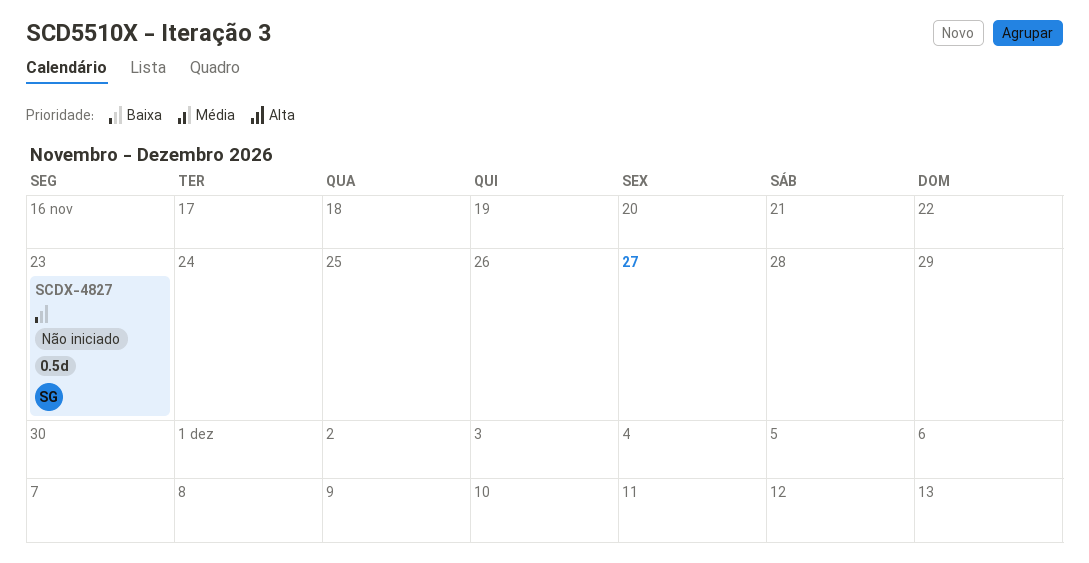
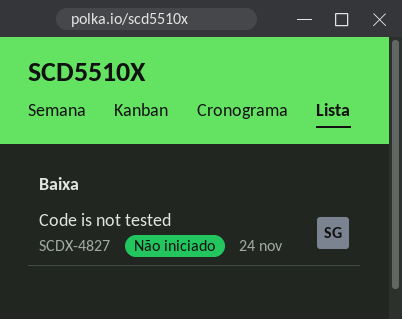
SCDX-4827, due: Nov 23 -> Nov 24

